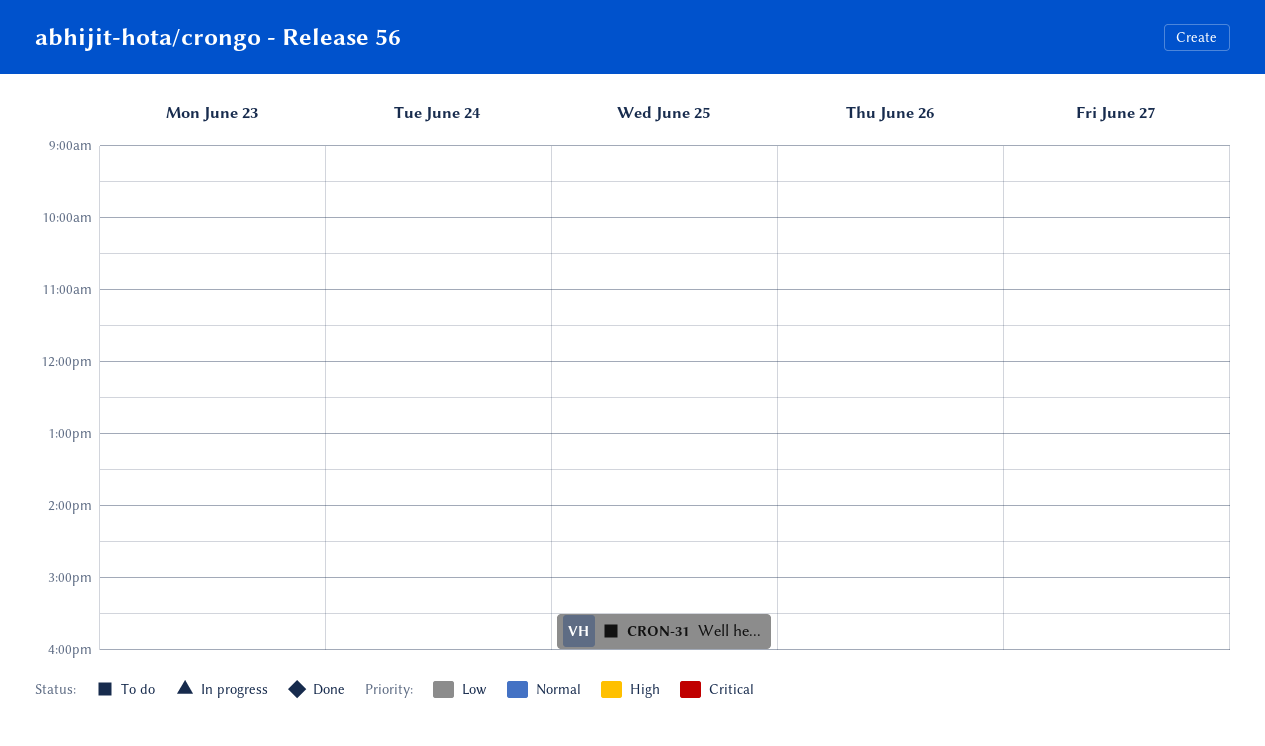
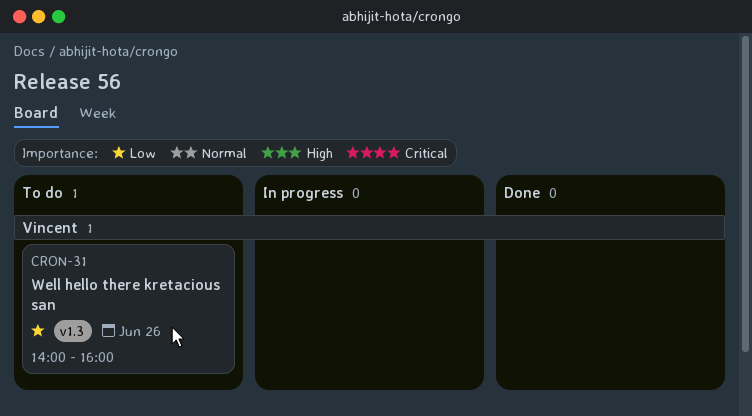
CRON-31, day: Jun 25 -> Jun 26
CRON-31, begins: 15:30 -> 14:00

